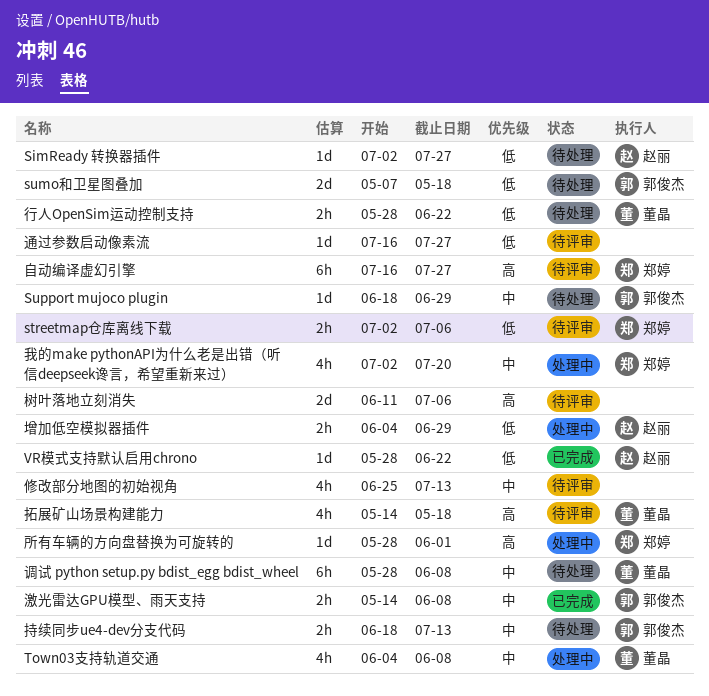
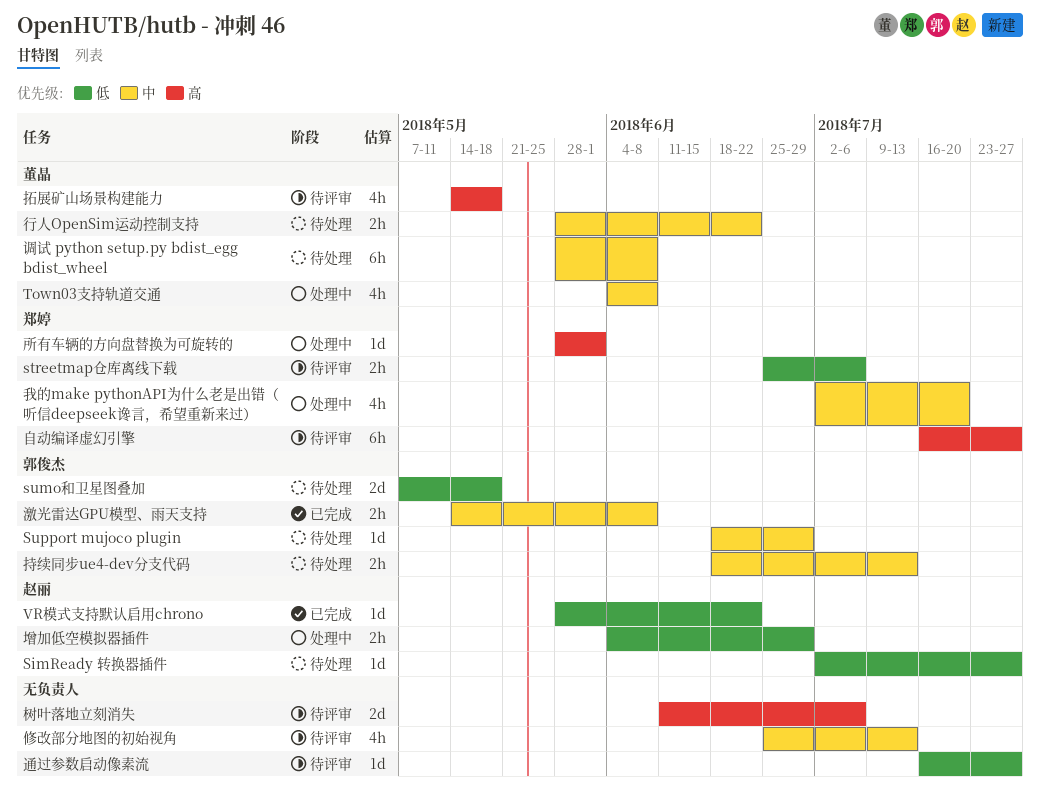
streetmap仓库离线下载, start: Jul 2 -> Jun 25
行人OpenSim运动控制支持, priority: 低 -> 中

